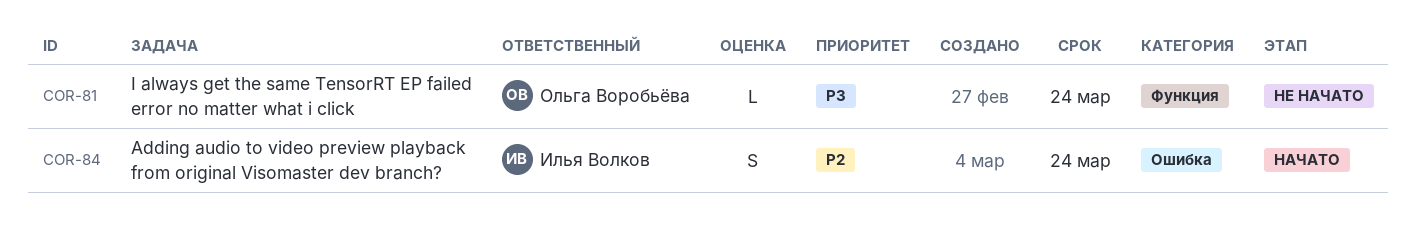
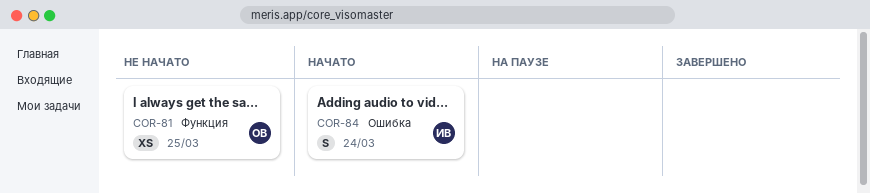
COR-81, estimate: L -> XS
COR-81, due: Mar 24 -> Mar 25

